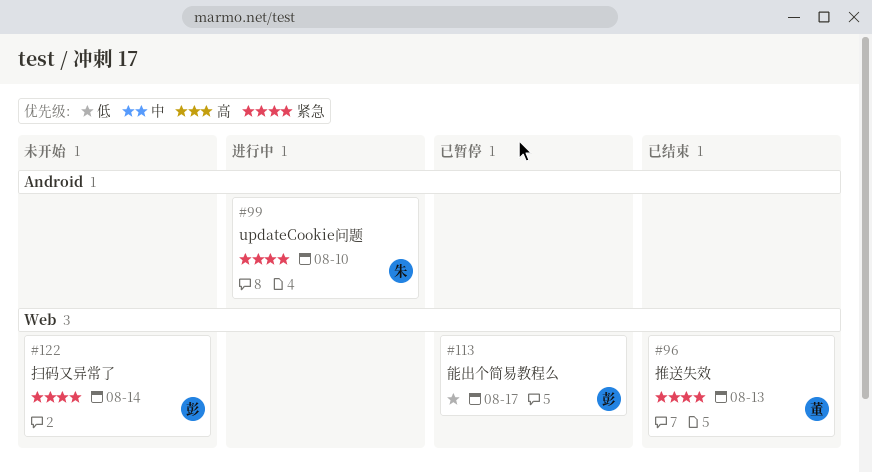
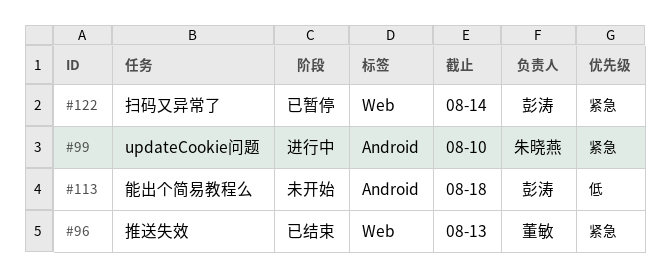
#113, status: 已暂停 -> 未开始
#113, label: Web -> Android
#113, due: Aug 17 -> Aug 18
#122, status: 未开始 -> 已暂停

